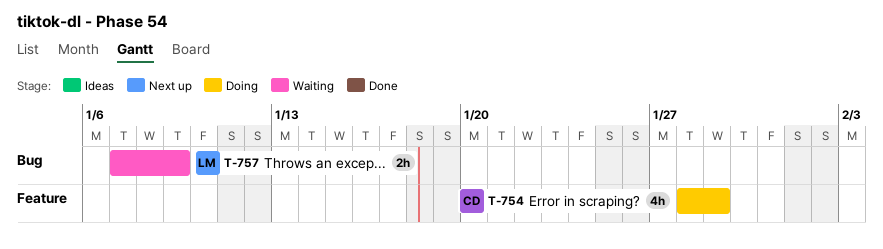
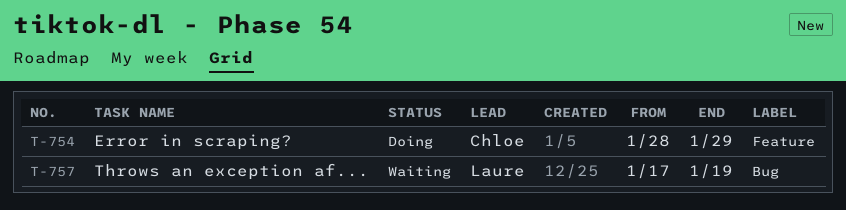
T-757, start: Jan 7 -> Jan 17
T-757, due: Jan 9 -> Jan 19

